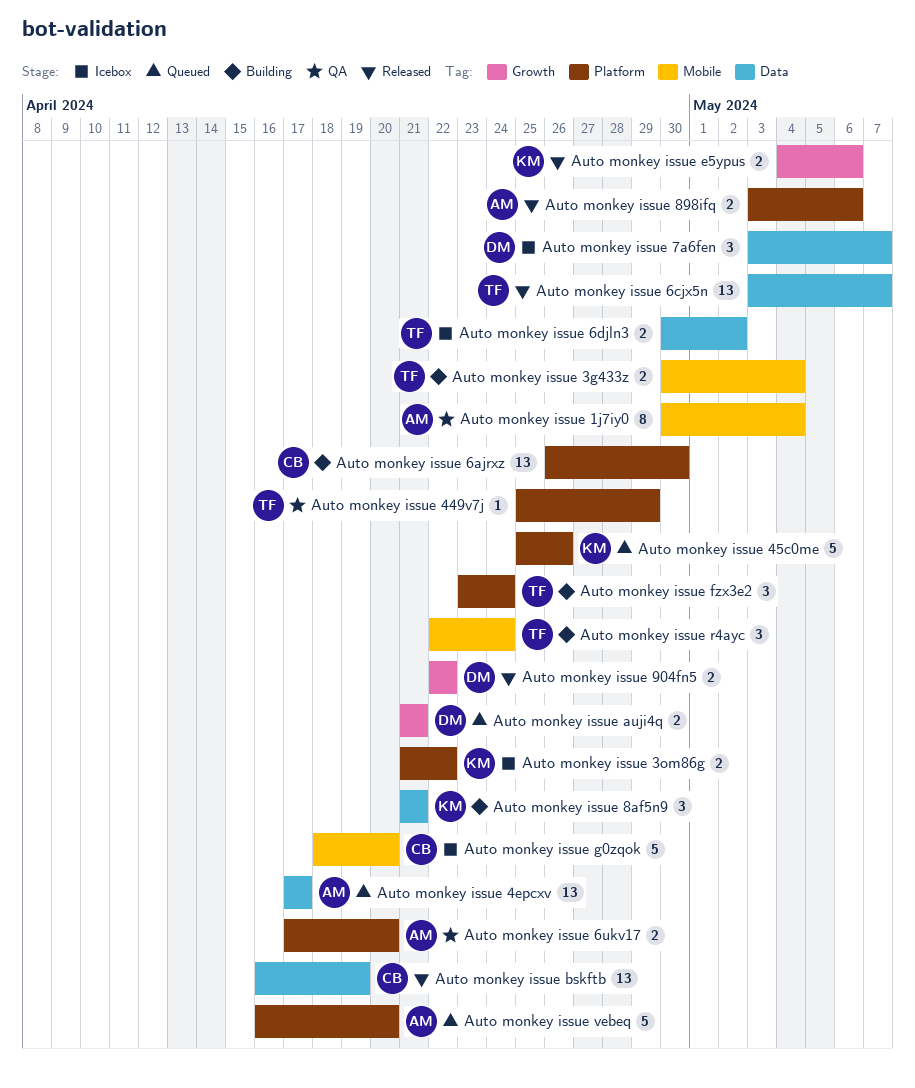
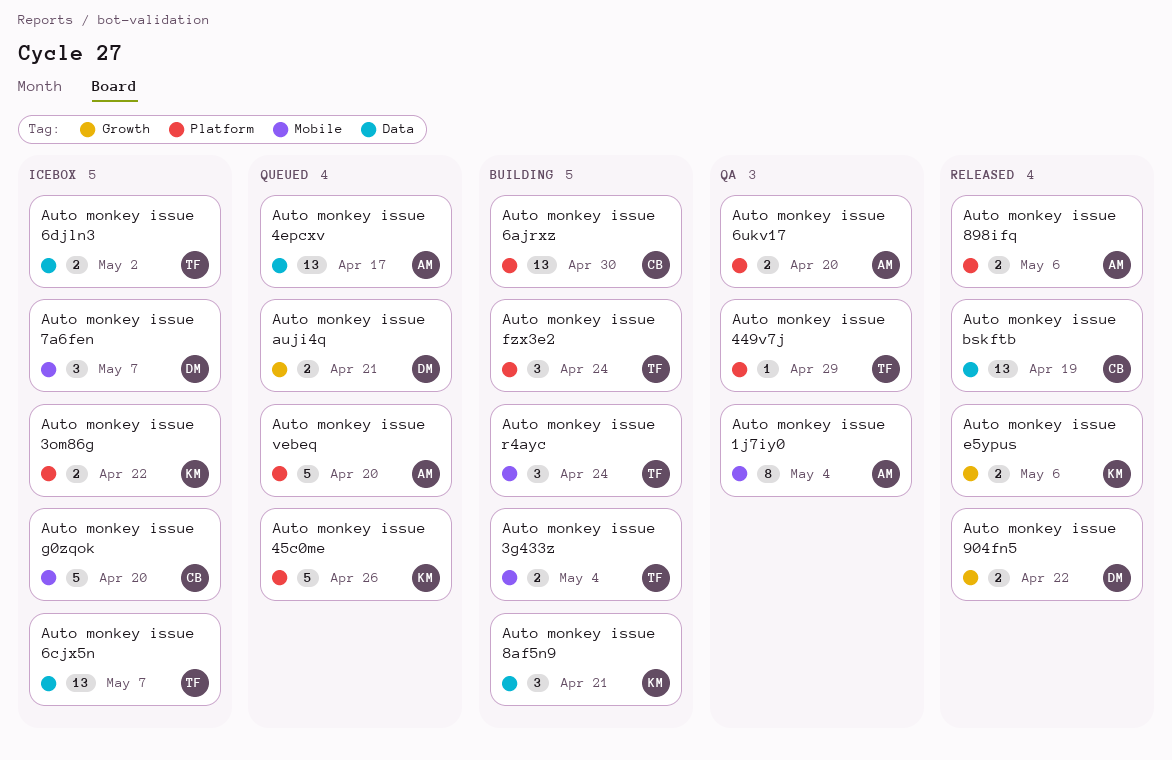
Auto monkey issue 6cjx5n, status: Released -> Icebox
Auto monkey issue 7a6fen, label: Data -> Mobile

